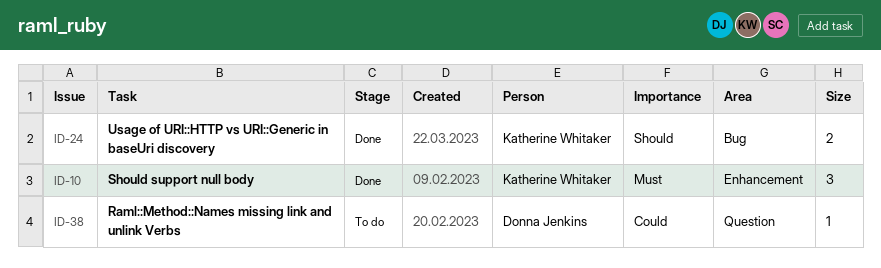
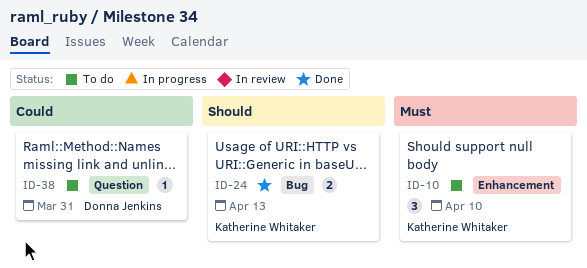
ID-10, status: Done -> To do

